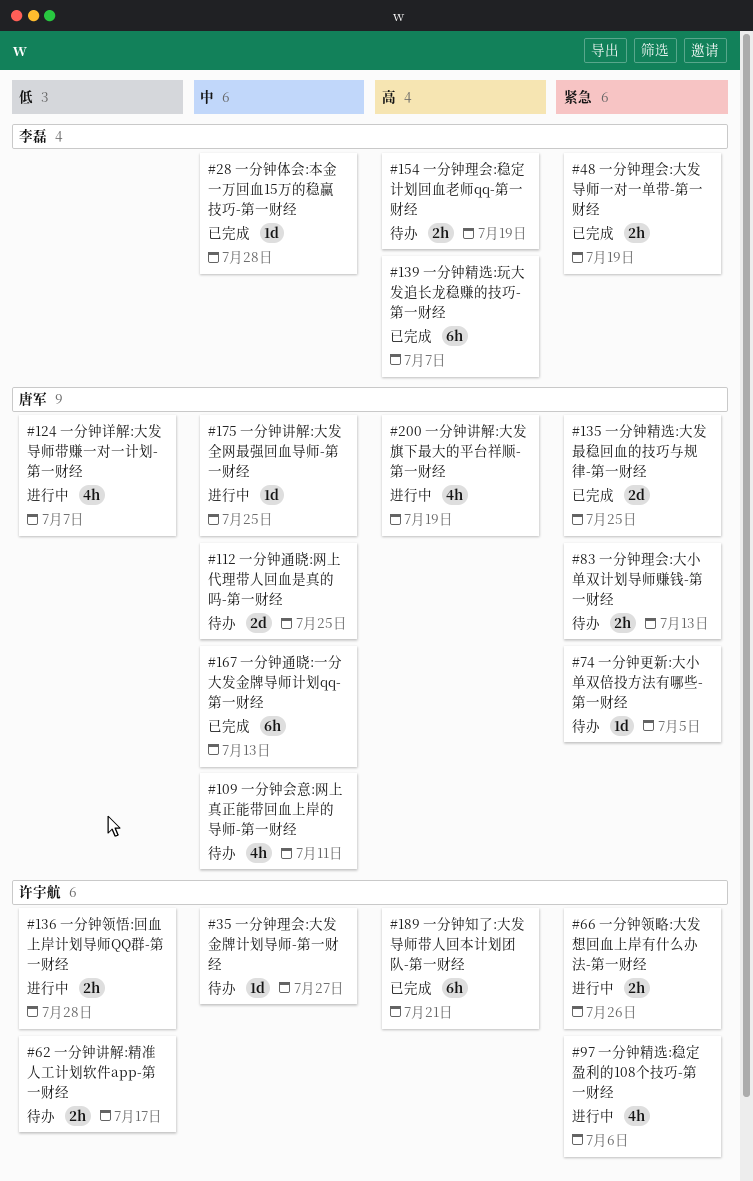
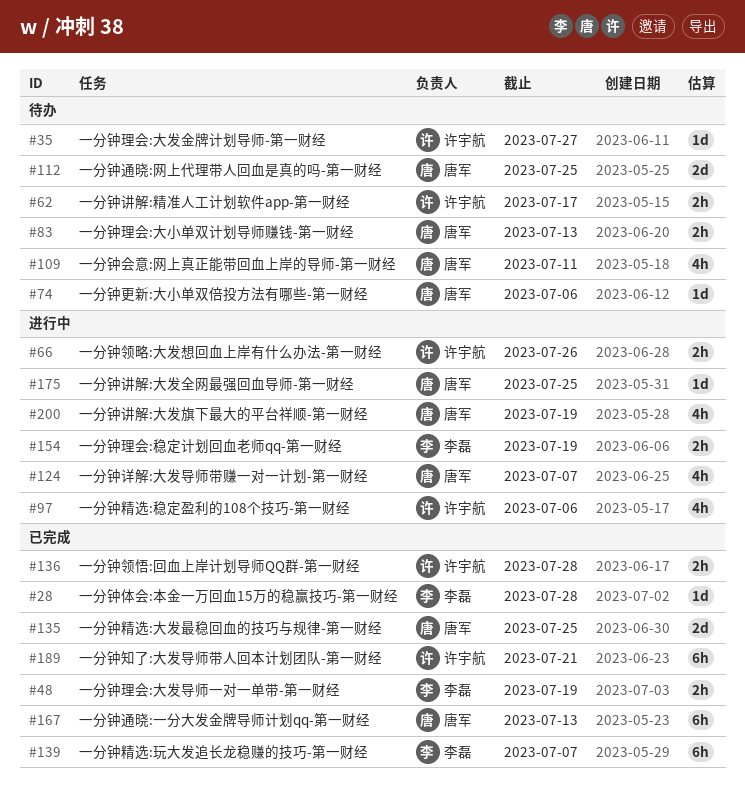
#74, due: Jul 5 -> Jul 6
#136, status: 进行中 -> 已完成
#154, status: 待办 -> 进行中

